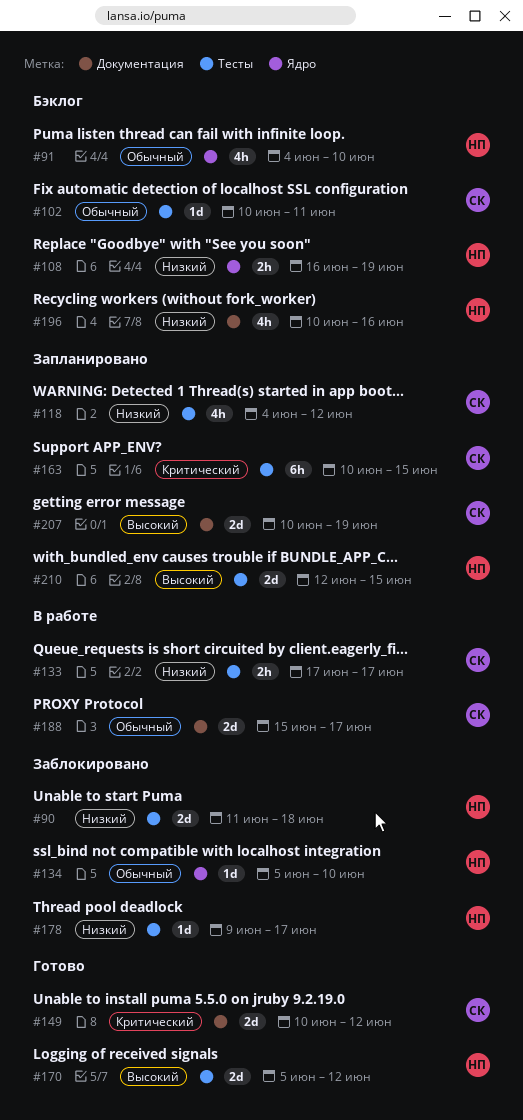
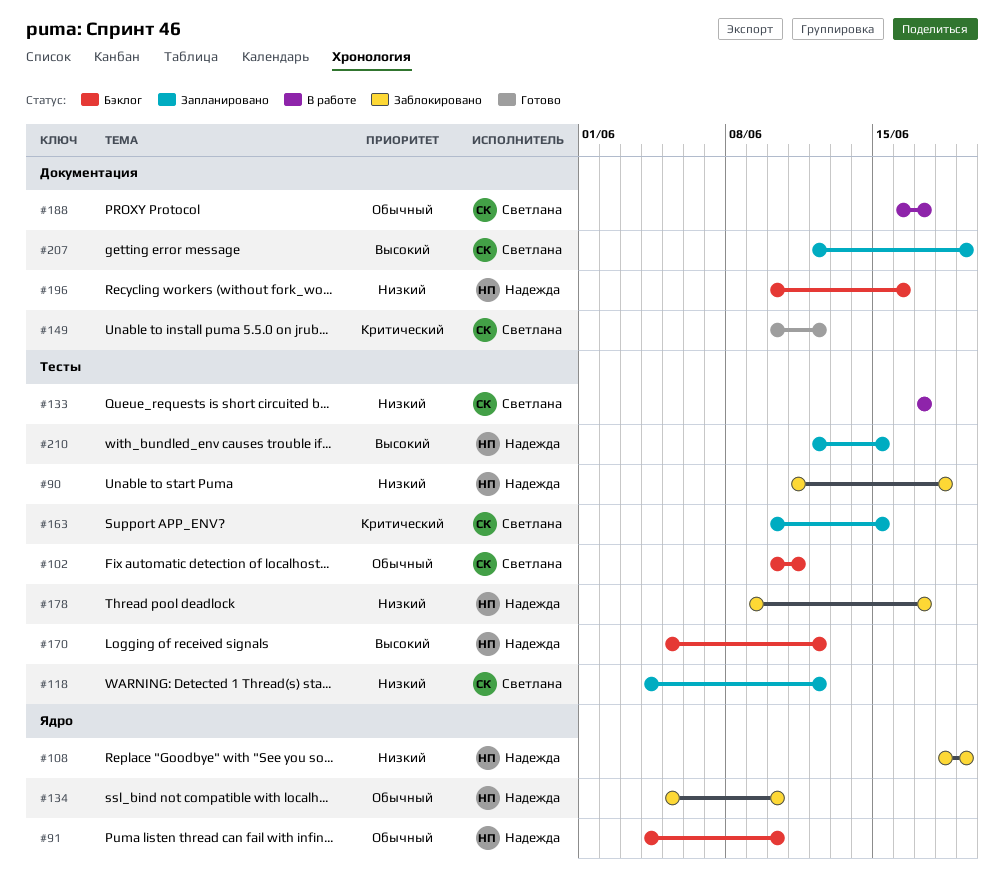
#108, status: Бэклог -> Заблокировано
#108, start: Jun 16 -> Jun 18
#170, status: Готово -> Бэклог
#188, start: Jun 15 -> Jun 16
#207, start: Jun 10 -> Jun 12

